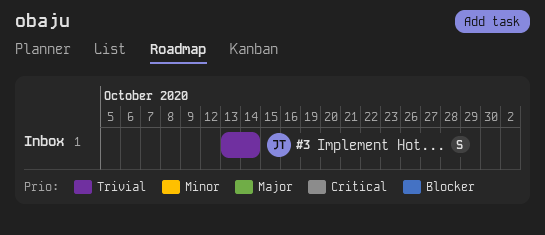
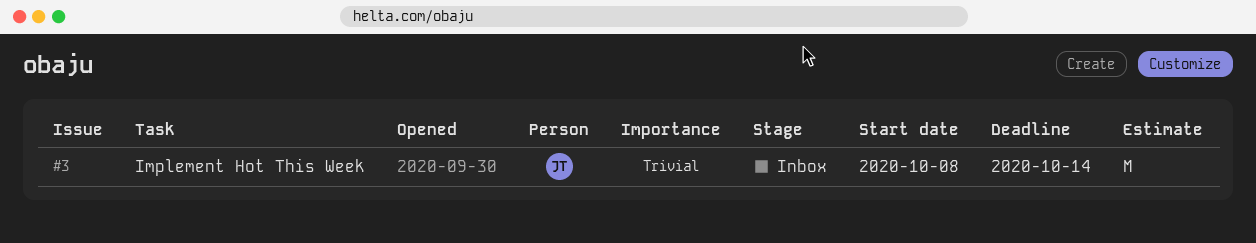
#3, estimate: S -> M
#3, start: Oct 13 -> Oct 8

